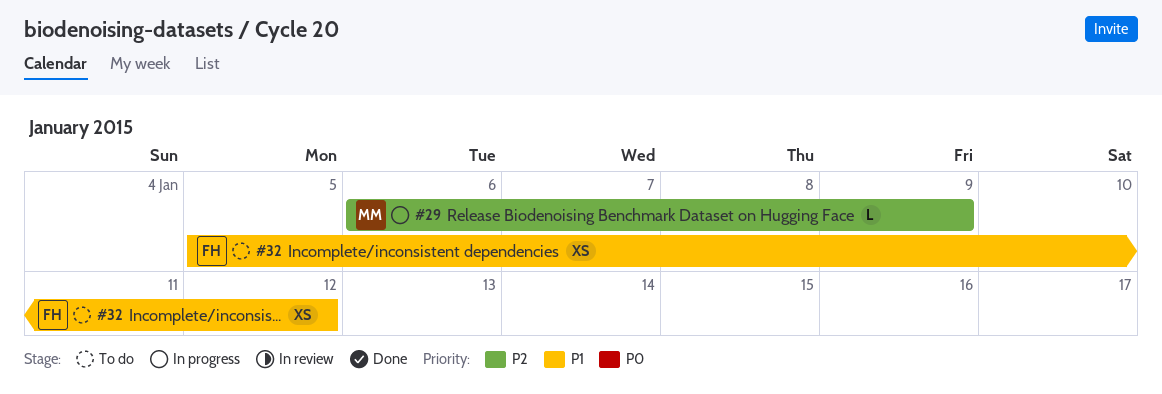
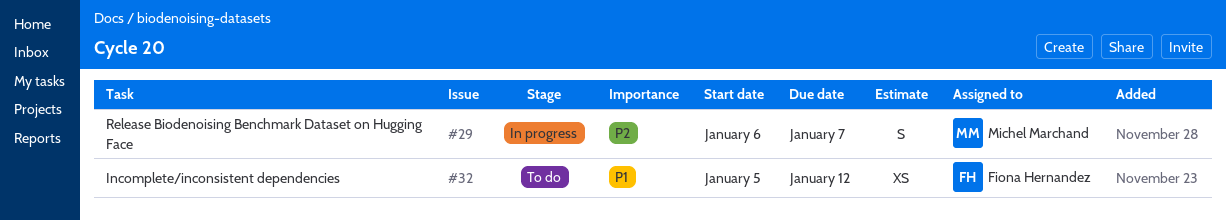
#29, estimate: L -> S
#29, due: Jan 9 -> Jan 7

